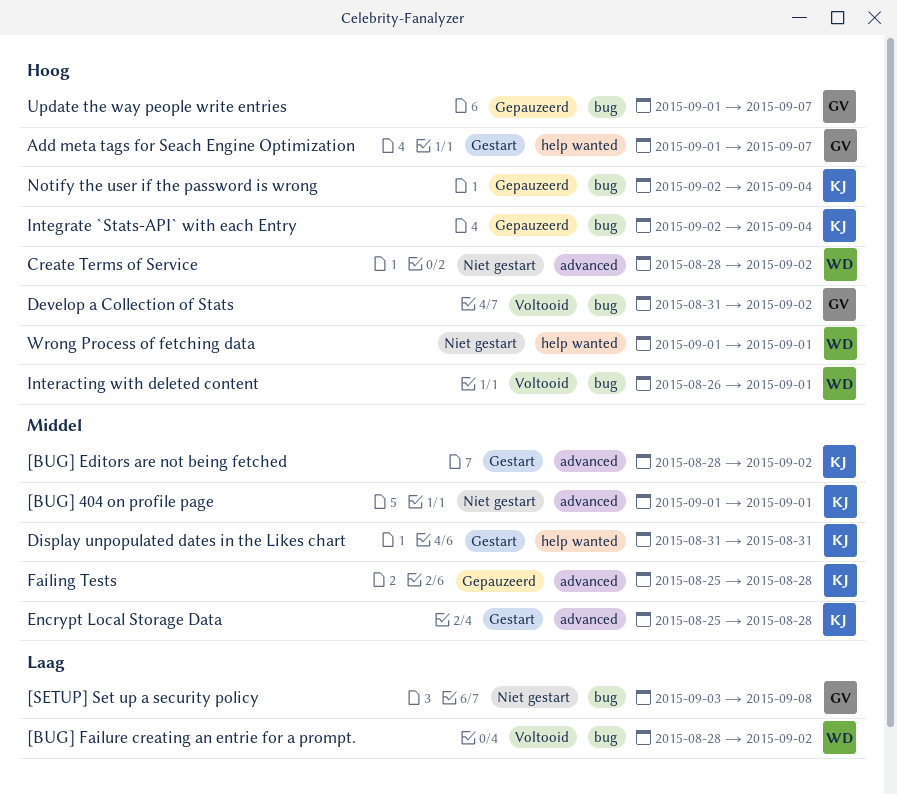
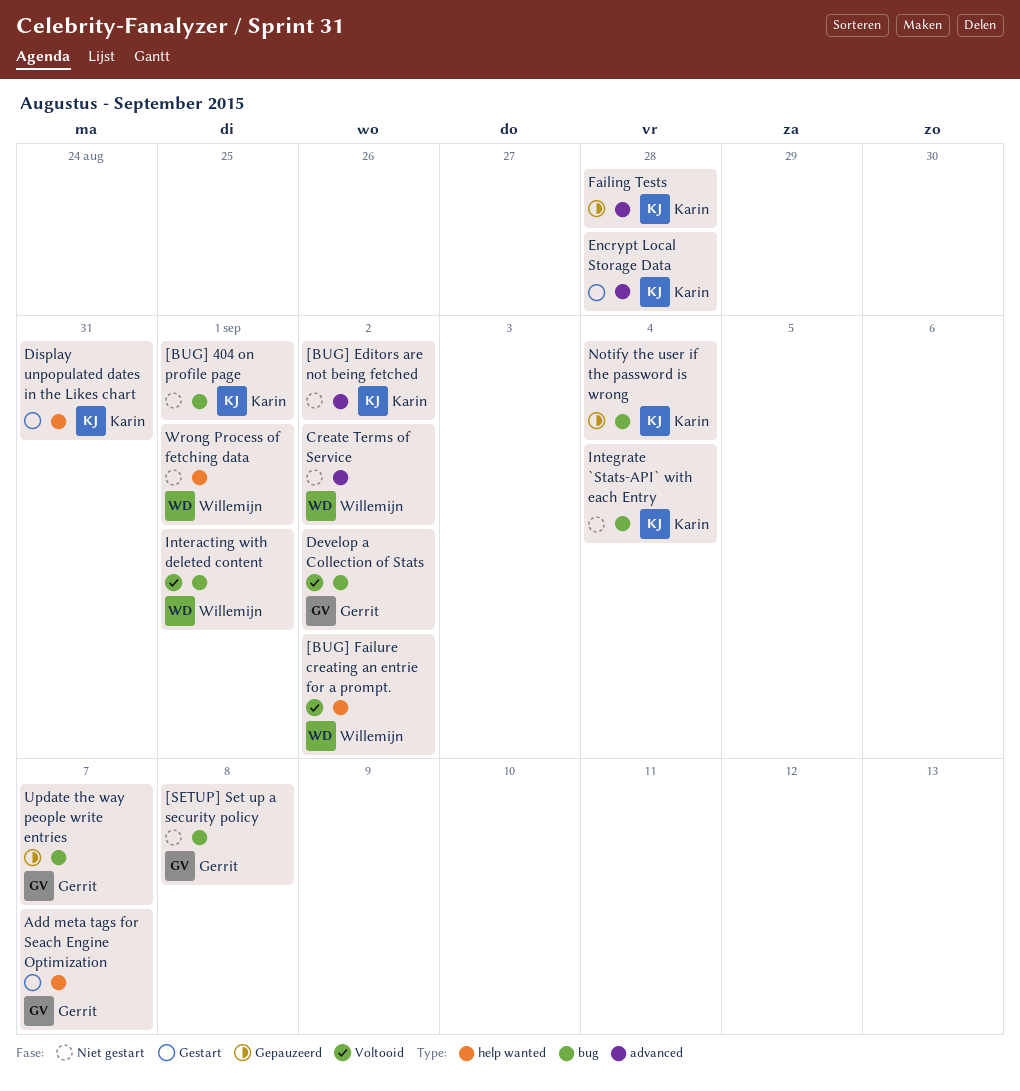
[BUG] 404 on profile page, label: advanced -> bug
[BUG] Editors are not being fetched, status: Gestart -> Niet gestart
[BUG] Failure creating an entrie for a prompt., label: bug -> help wanted
Integrate `Stats-API` with each Entry, status: Gepauzeerd -> Niet gestart

